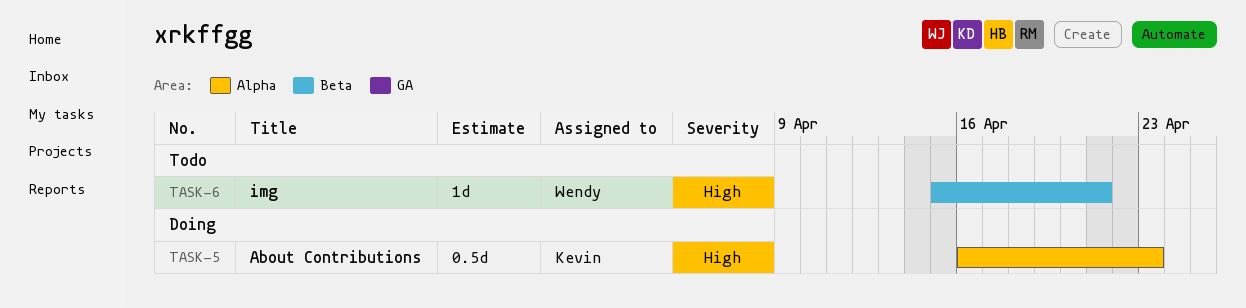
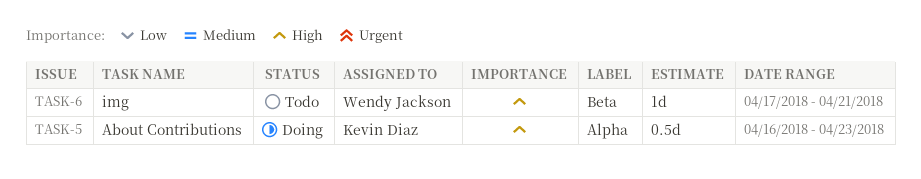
TASK-6, start: Apr 15 -> Apr 17

